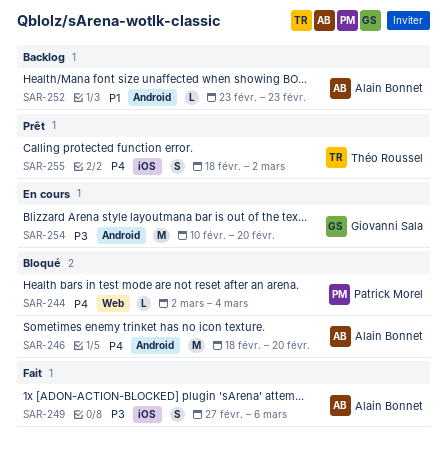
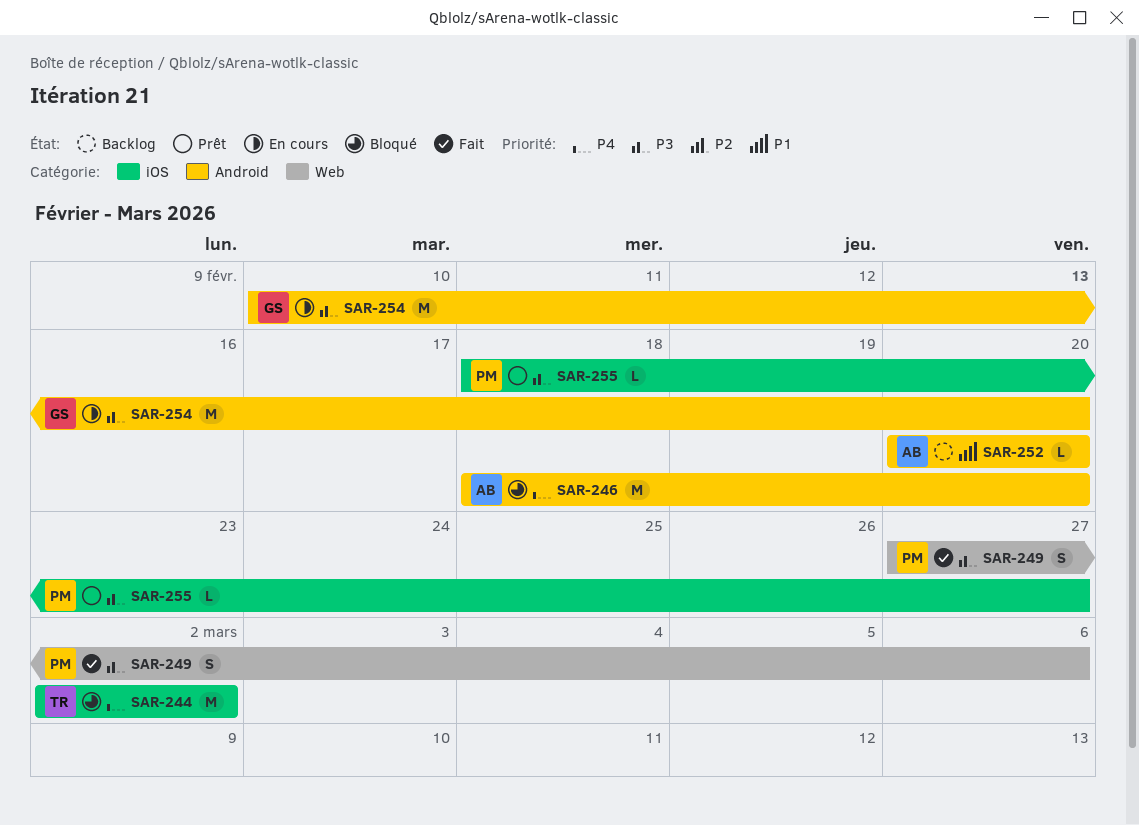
SAR-244, owner: Patrick Morel -> Théo Roussel
SAR-244, label: Web -> iOS
SAR-244, estimate: L -> M
SAR-244, due: Mar 4 -> Mar 2
SAR-249, owner: Alain Bonnet -> Patrick Morel
SAR-249, label: iOS -> Web
SAR-252, start: Feb 23 -> Feb 20
SAR-252, due: Feb 23 -> Feb 20
SAR-255, owner: Théo Roussel -> Patrick Morel
SAR-255, priority: P4 -> P3
SAR-255, estimate: S -> L
SAR-255, due: Mar 2 -> Feb 27

